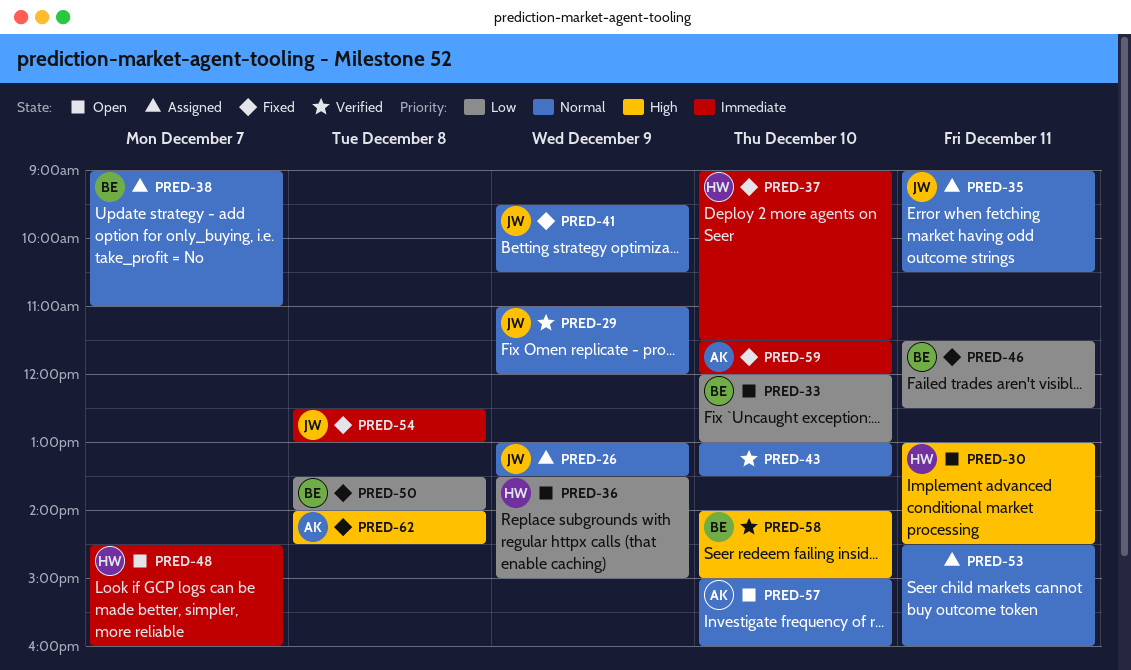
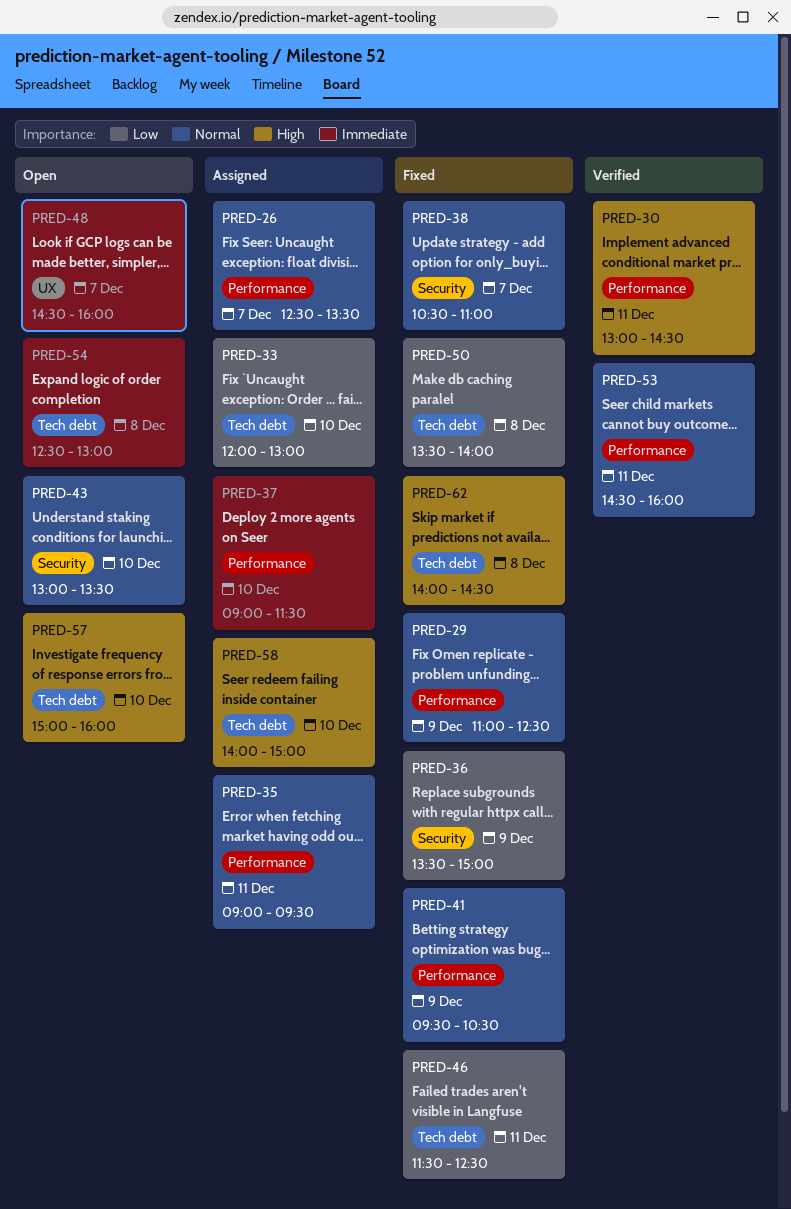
PRED-26, day: Dec 9 -> Dec 7
PRED-26, begins: 13:00 -> 12:30
PRED-29, status: Verified -> Fixed
PRED-29, ends: 12:00 -> 12:30
PRED-30, status: Open -> Verified
PRED-33, status: Open -> Assigned
PRED-35, ends: 10:30 -> 09:30
PRED-36, status: Open -> Fixed
PRED-37, status: Fixed -> Assigned
PRED-38, status: Assigned -> Fixed
PRED-38, begins: 09:00 -> 10:30
PRED-43, status: Verified -> Open
PRED-53, status: Assigned -> Verified
PRED-54, status: Fixed -> Open
PRED-57, priority: Normal -> High
PRED-58, status: Verified -> Assigned
PRED-59: present -> none

